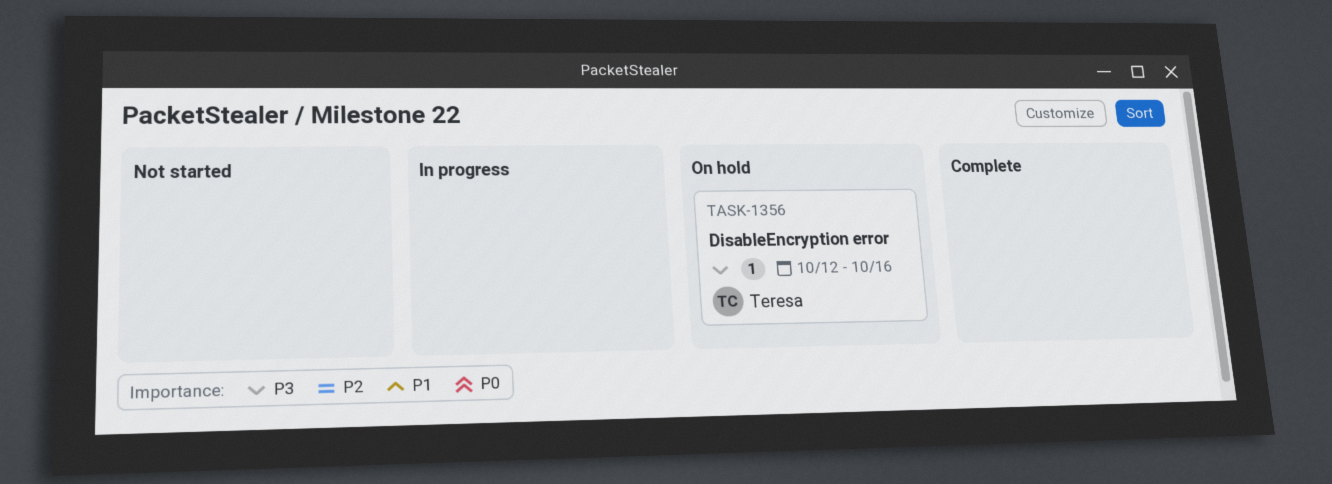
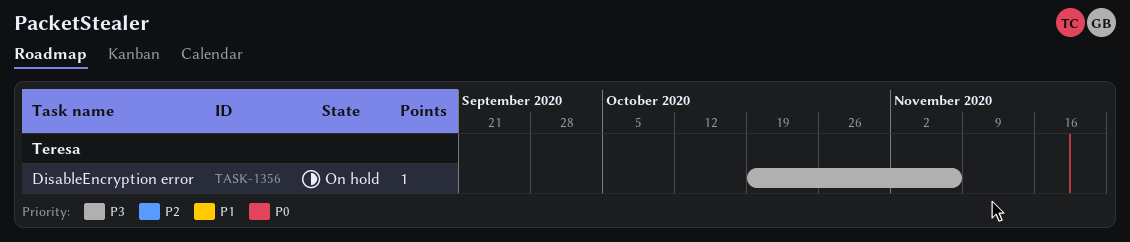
TASK-1356, start: Oct 12 -> Oct 19
TASK-1356, due: Oct 16 -> Nov 6

